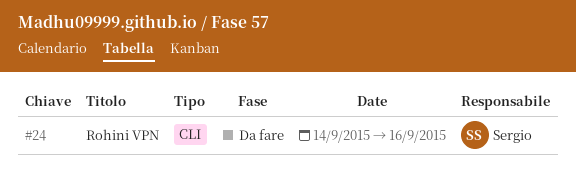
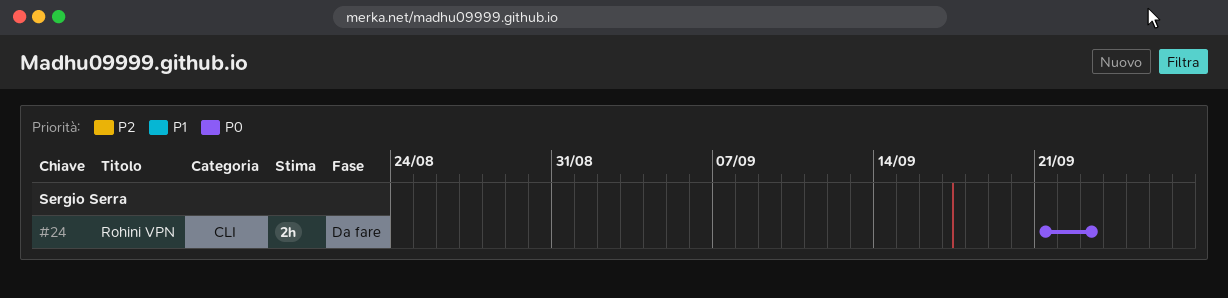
#24, start: Sep 14 -> Sep 21
#24, due: Sep 16 -> Sep 23

